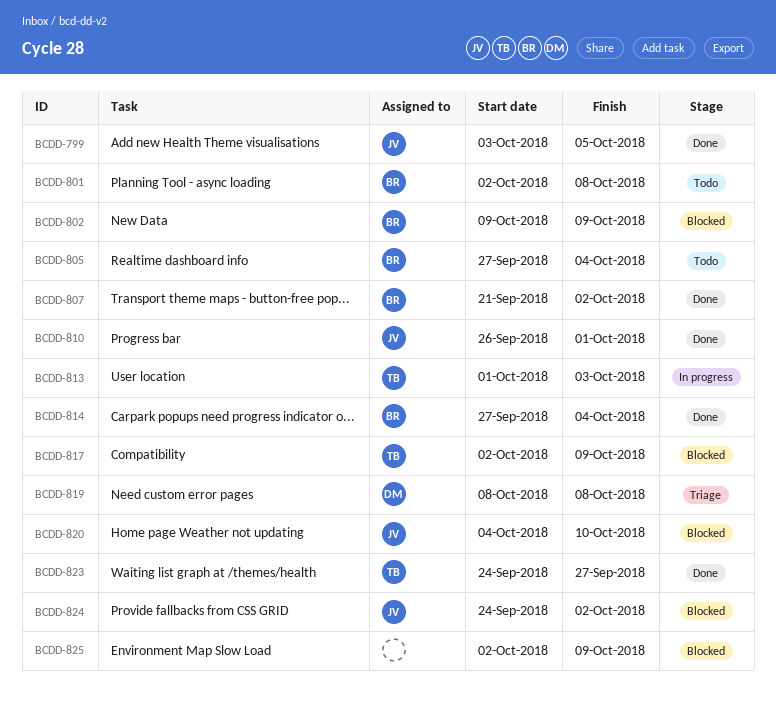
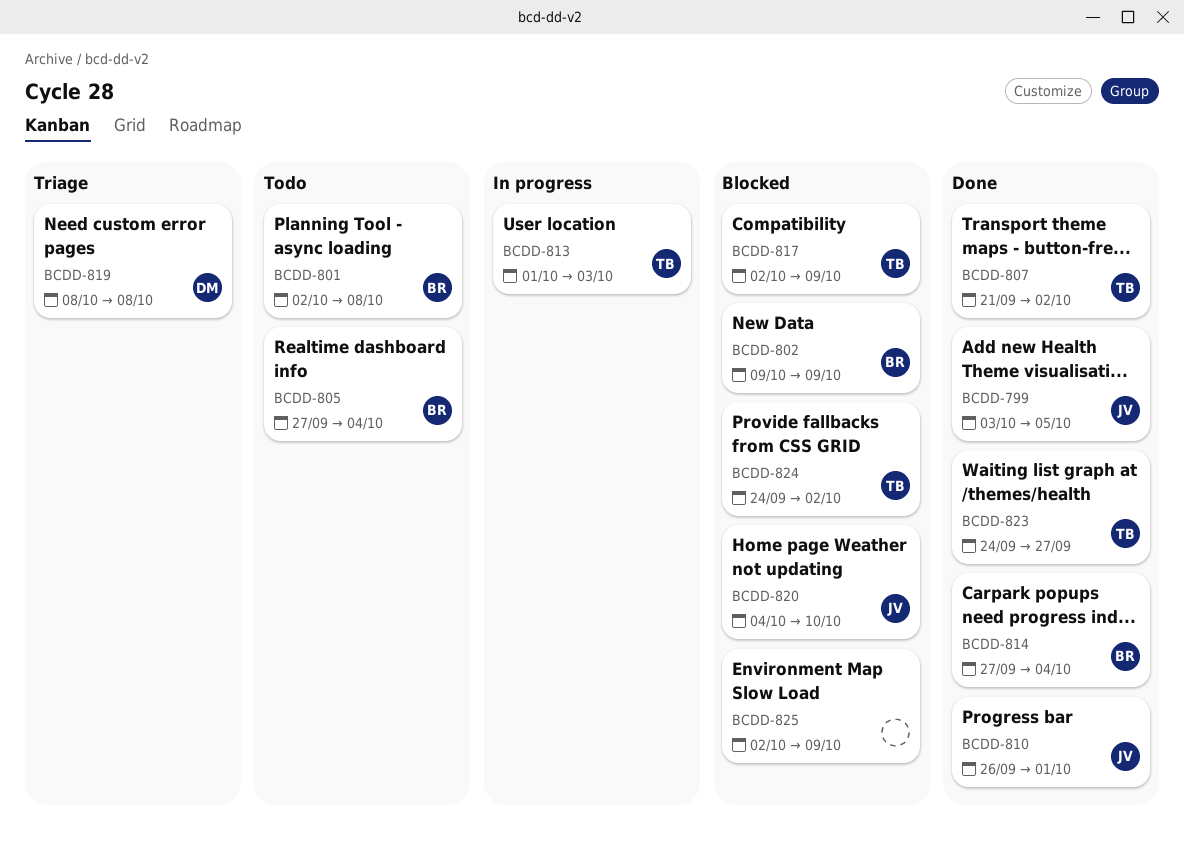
BCDD-807, owner: BR -> TB
BCDD-824, owner: JV -> TB

